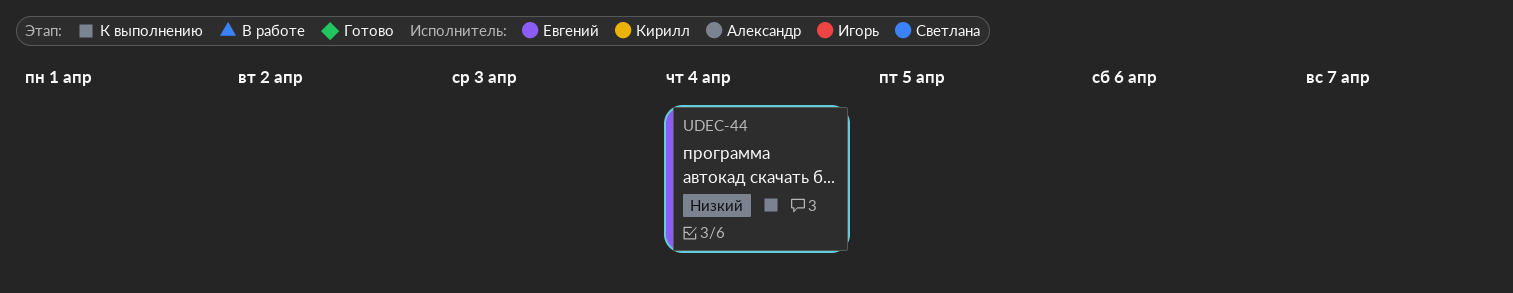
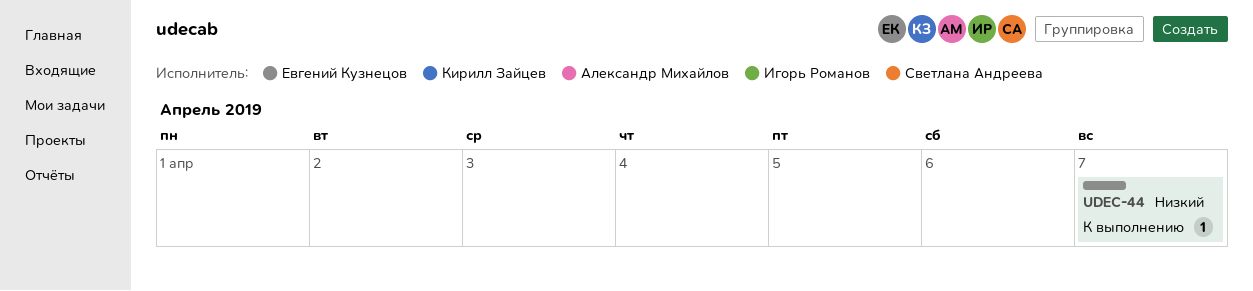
UDEC-44, due: Apr 4 -> Apr 7

